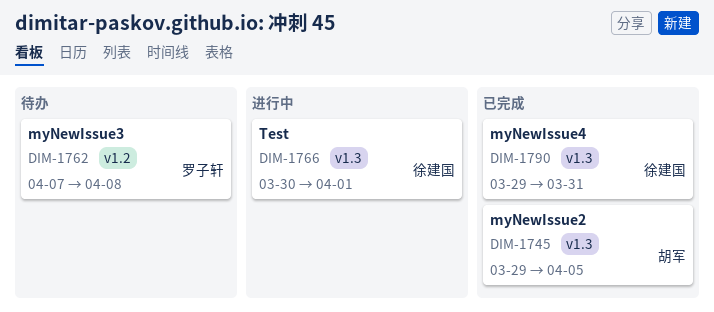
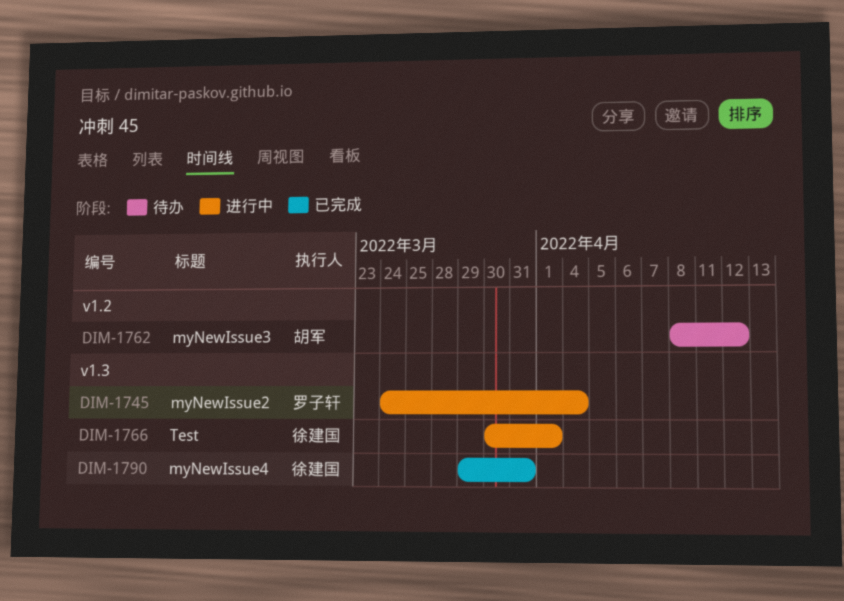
DIM-1745, status: 已完成 -> 进行中
DIM-1745, owner: 胡军 -> 罗子轩
DIM-1745, start: Mar 29 -> Mar 24
DIM-1745, due: Apr 5 -> Apr 4
DIM-1762, owner: 罗子轩 -> 胡军
DIM-1762, start: Apr 7 -> Apr 8
DIM-1762, due: Apr 8 -> Apr 12

